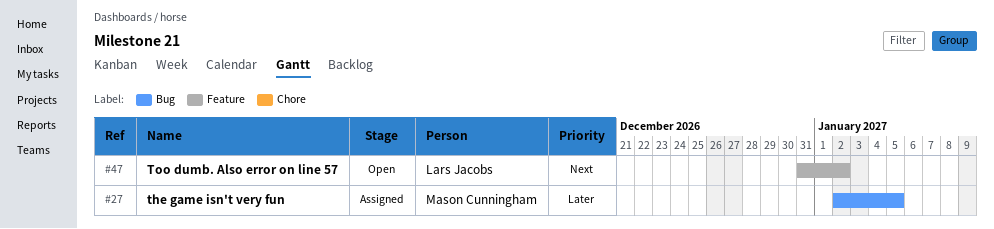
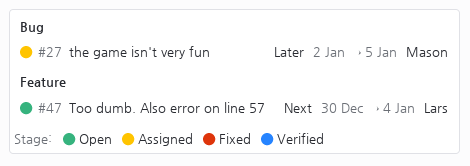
#47, start: Dec 31 -> Dec 30
#47, due: Jan 2 -> Jan 4

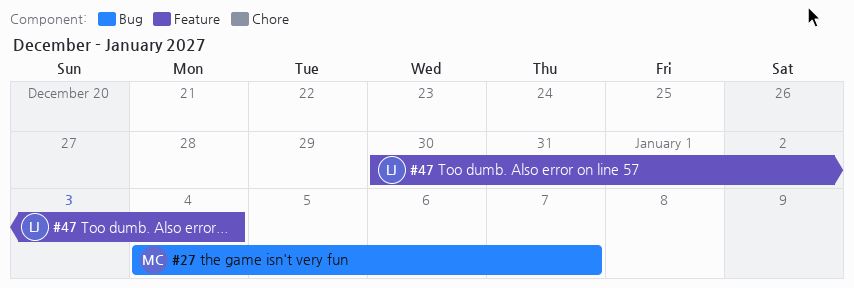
#27, start: Jan 2 -> Jan 4
#27, due: Jan 5 -> Jan 7

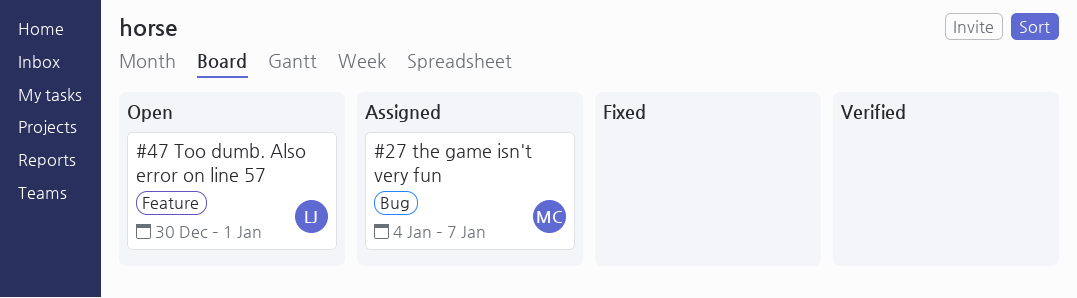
#47, due: Jan 4 -> Jan 1

